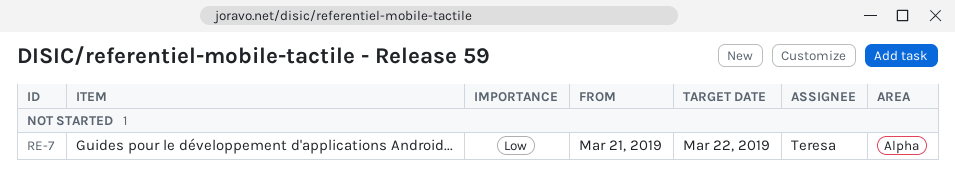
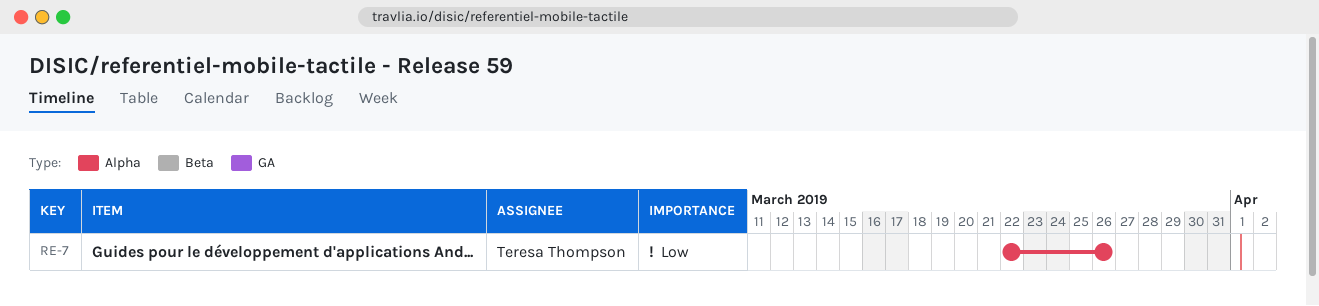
RE-7, start: Mar 21 -> Mar 22
RE-7, due: Mar 22 -> Mar 26

